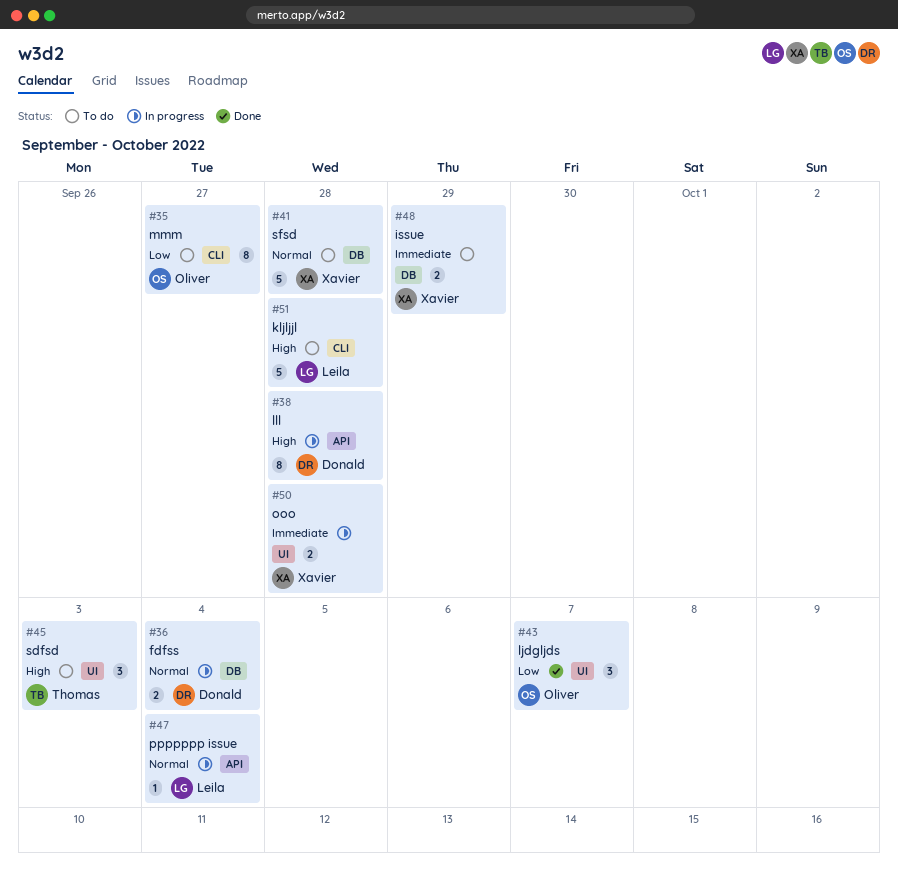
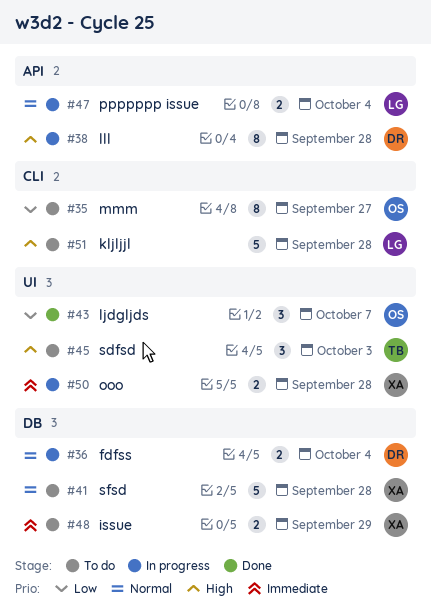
#47, estimate: 1 -> 2

